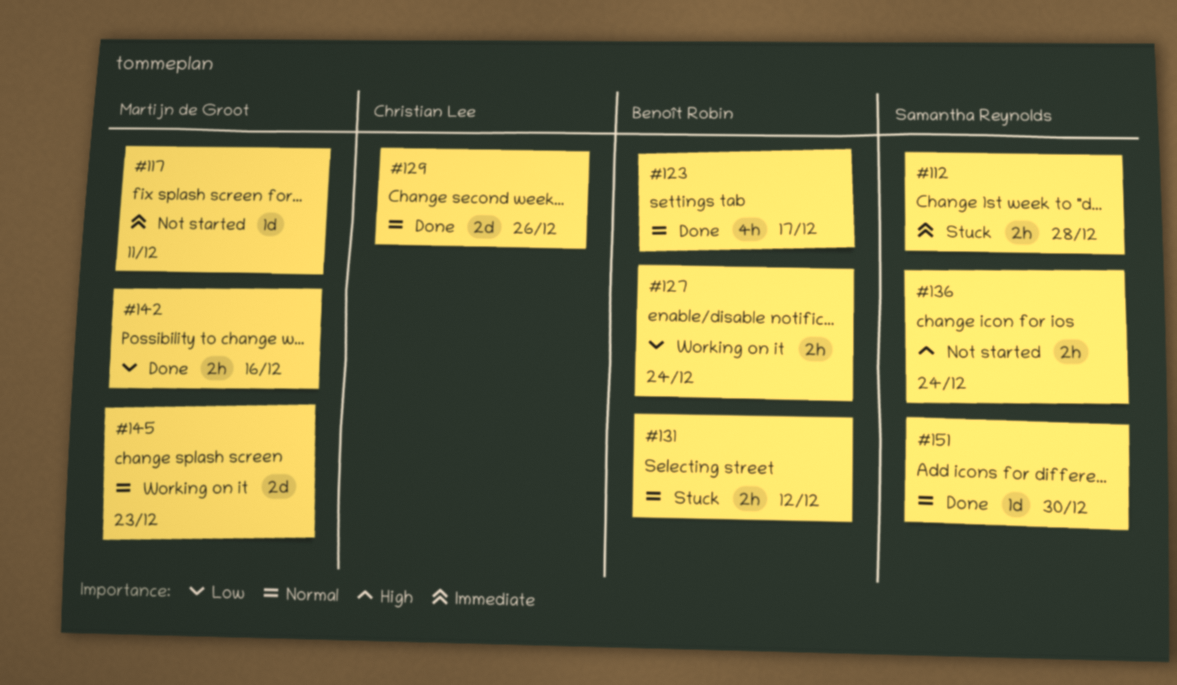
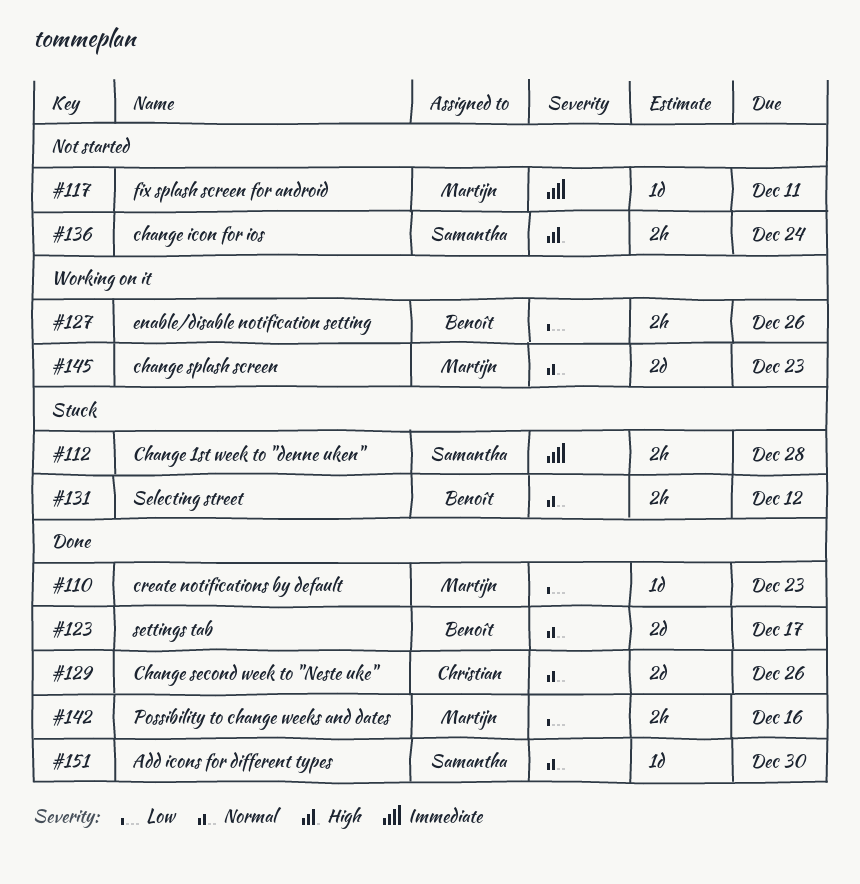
#110: none -> present
#123, estimate: 4h -> 2d
#127, due: Dec 24 -> Dec 26

